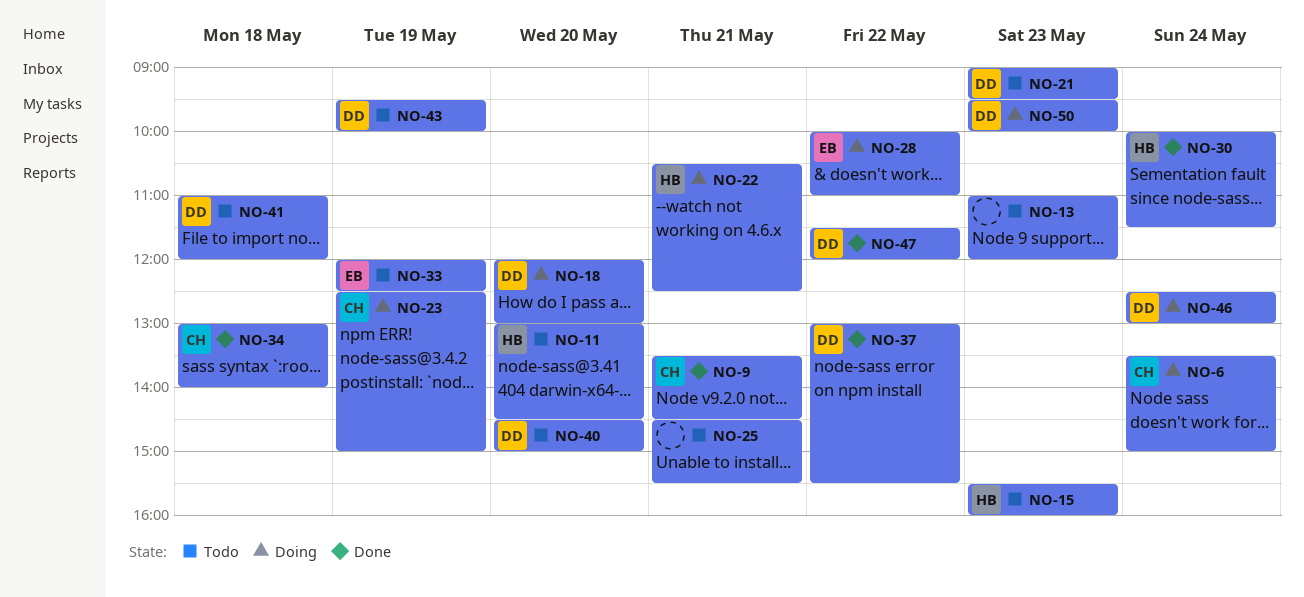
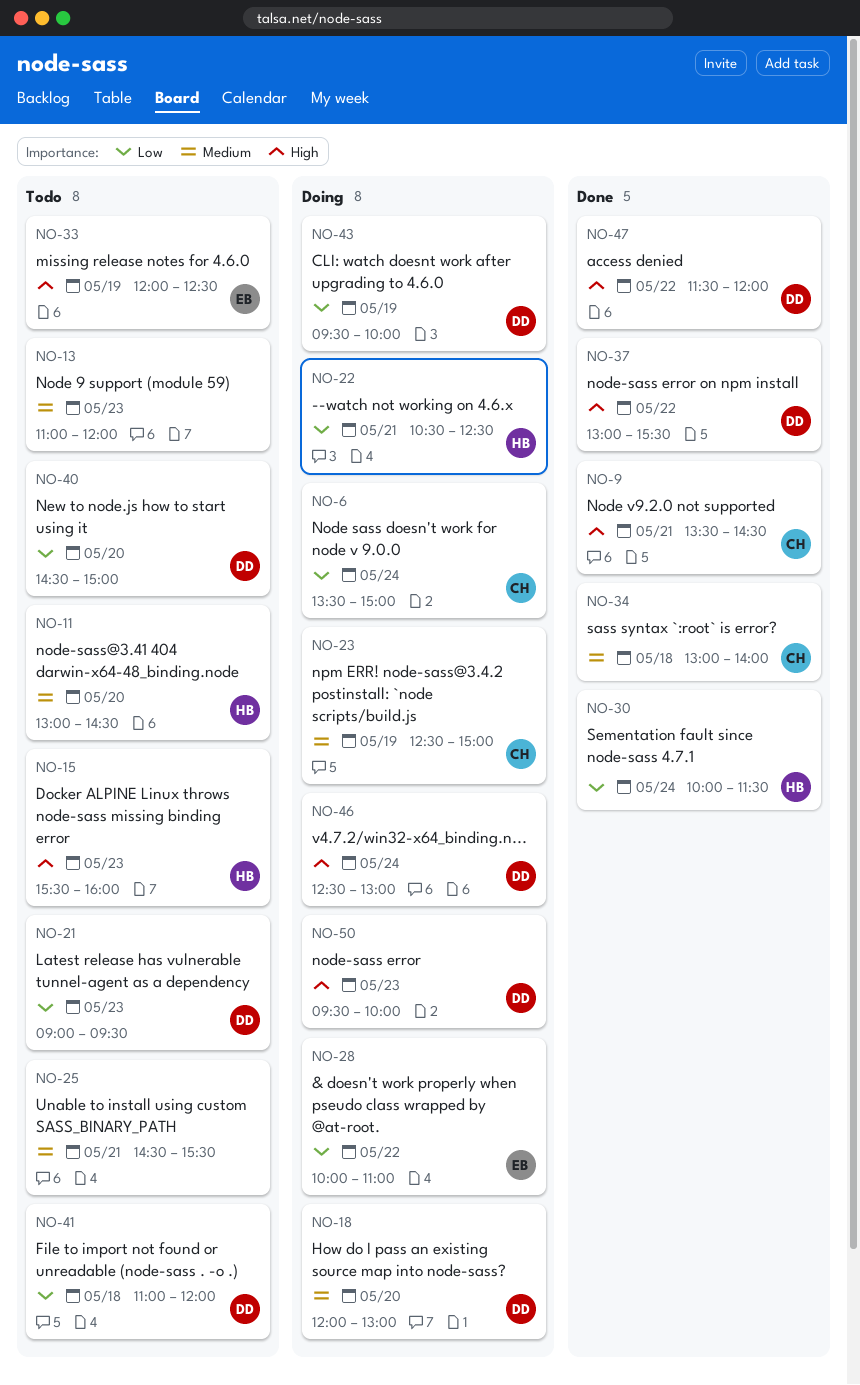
NO-43, status: Todo -> Doing

